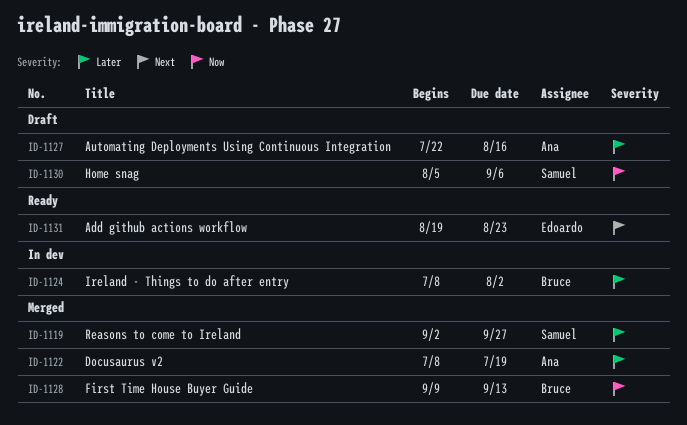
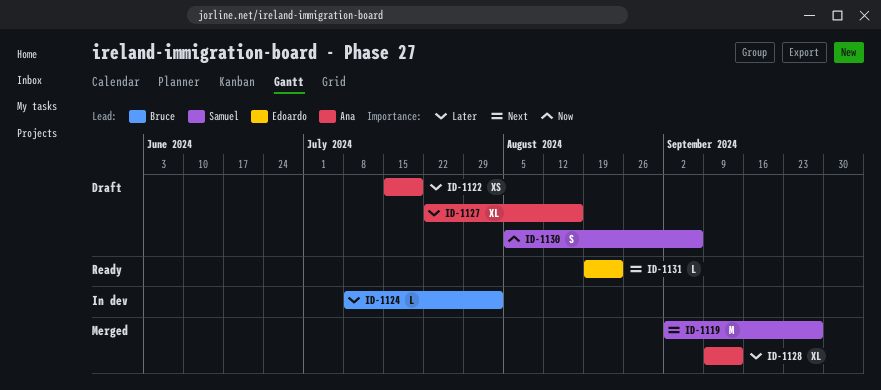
ID-1119, priority: Later -> Next
ID-1122, status: Merged -> Draft
ID-1122, start: Jul 8 -> Jul 15
ID-1128, owner: Bruce -> Ana
ID-1128, priority: Now -> Later

